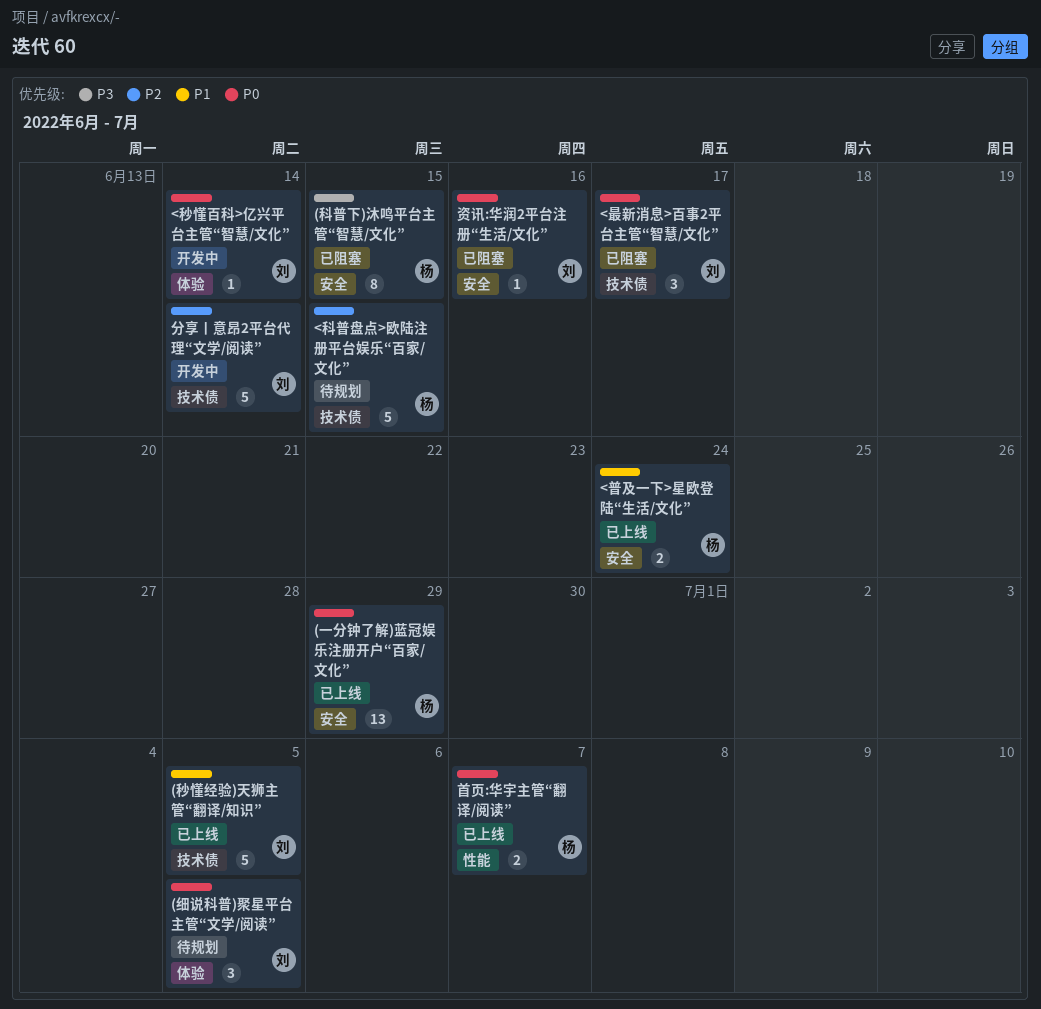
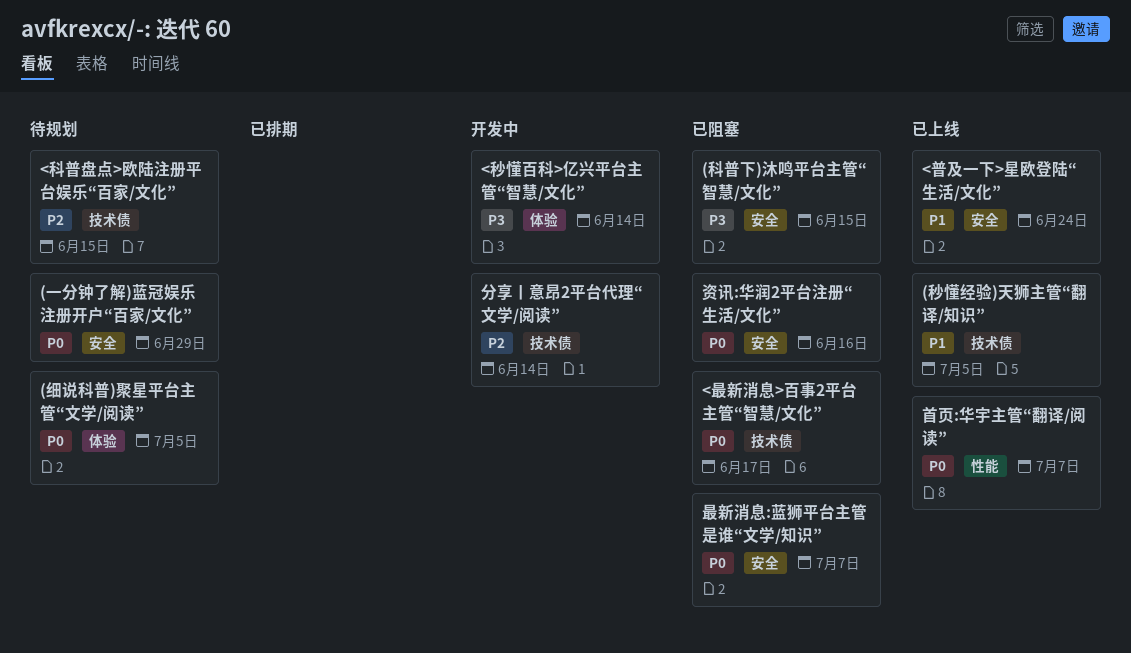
(一分钟了解)蓝冠娱乐注册开户“百家/文化”, status: 已上线 -> 待规划
<秒懂百科>亿兴平台主管“智慧/文化”, priority: P0 -> P3
最新消息:蓝狮平台主管是谁“文学/知识”: none -> present

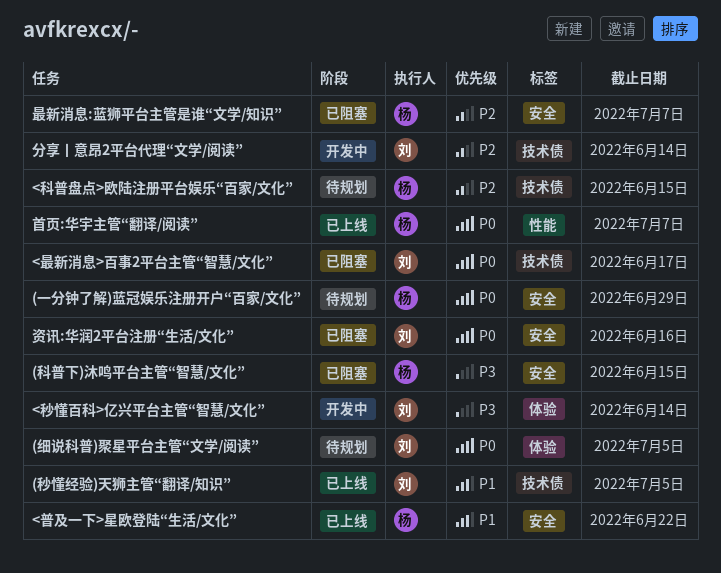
<普及一下>星欧登陆“生活/文化”, due: Jun 24 -> Jun 22
最新消息:蓝狮平台主管是谁“文学/知识”, priority: P0 -> P2

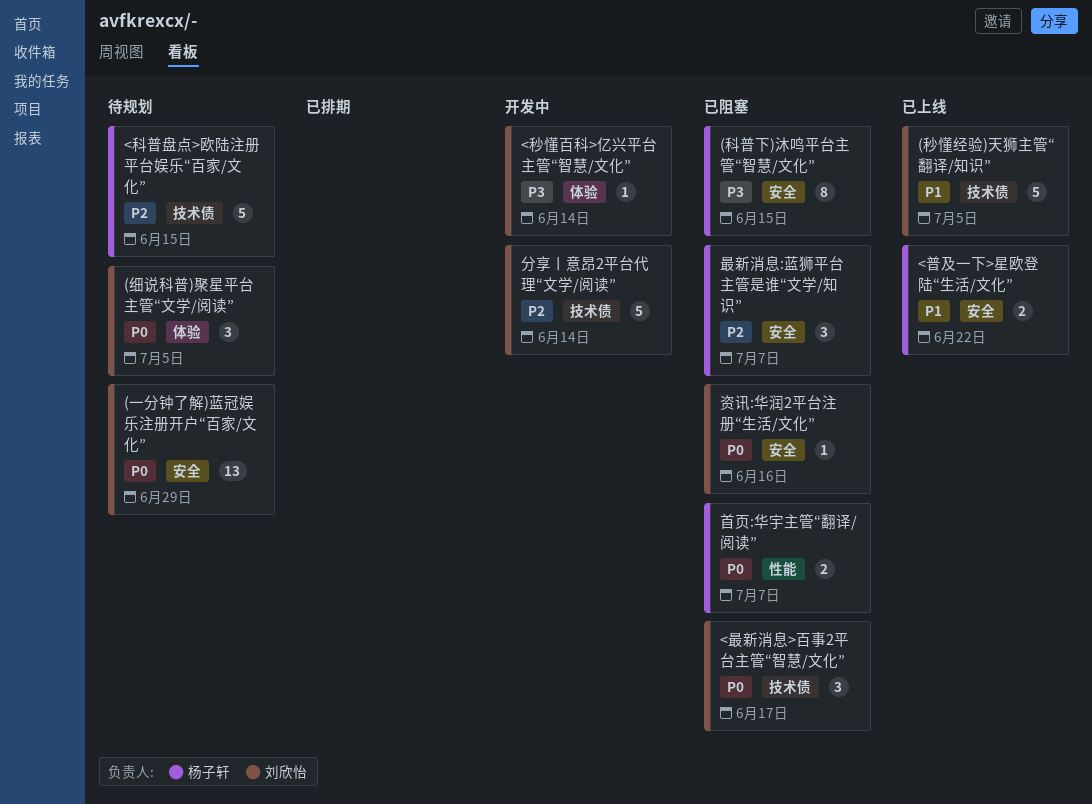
(一分钟了解)蓝冠娱乐注册开户“百家/文化”, owner: 杨子轩 -> 刘欣怡
首页:华宇主管“翻译/阅读”, status: 已上线 -> 已阻塞

